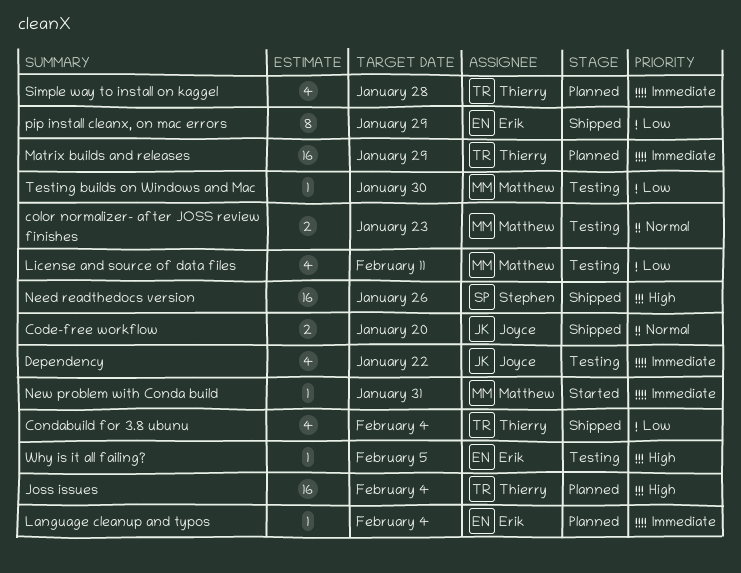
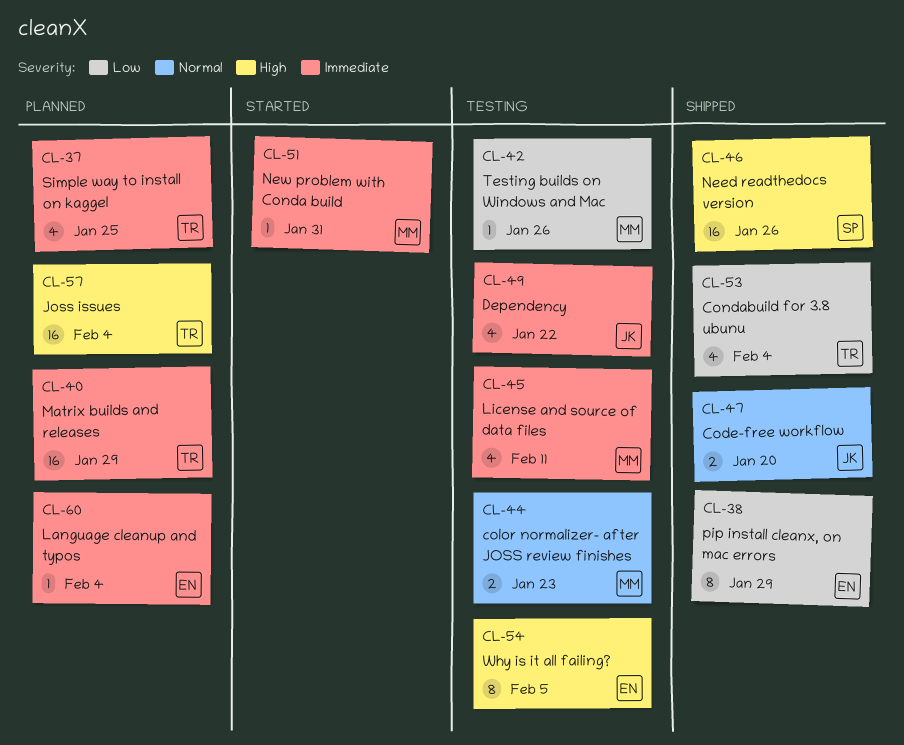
License and source of data files, priority: Low -> Immediate
Simple way to install on kaggel, due: Jan 28 -> Jan 25
Testing builds on Windows and Mac, due: Jan 30 -> Jan 26
Why is it all failing?, estimate: 1 -> 8

